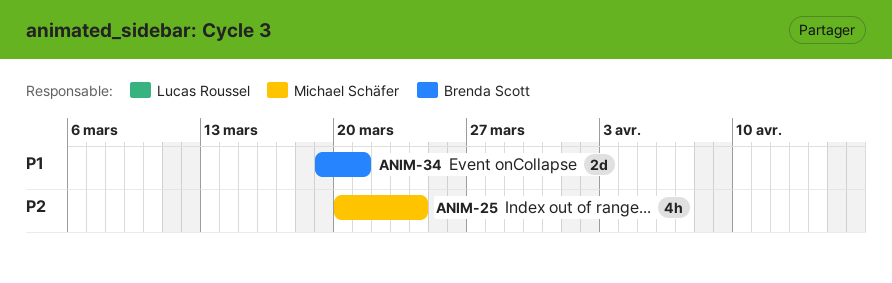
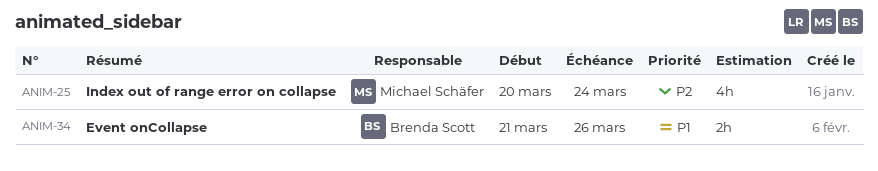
ANIM-34, estimate: 2d -> 2h
ANIM-34, start: Mar 19 -> Mar 21
ANIM-34, due: Mar 21 -> Mar 26

